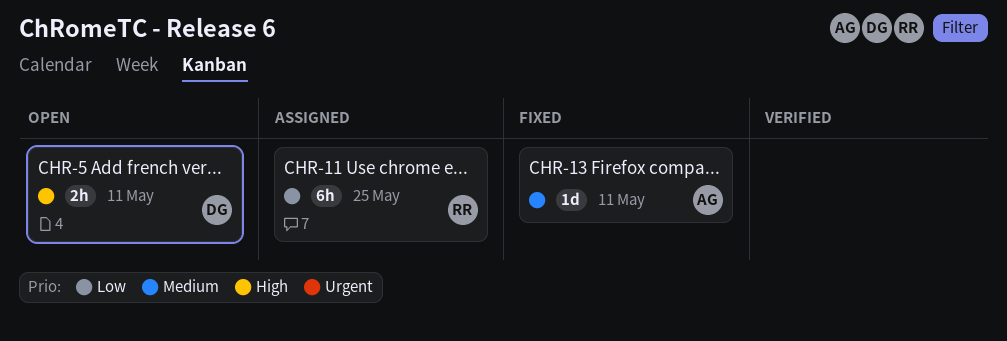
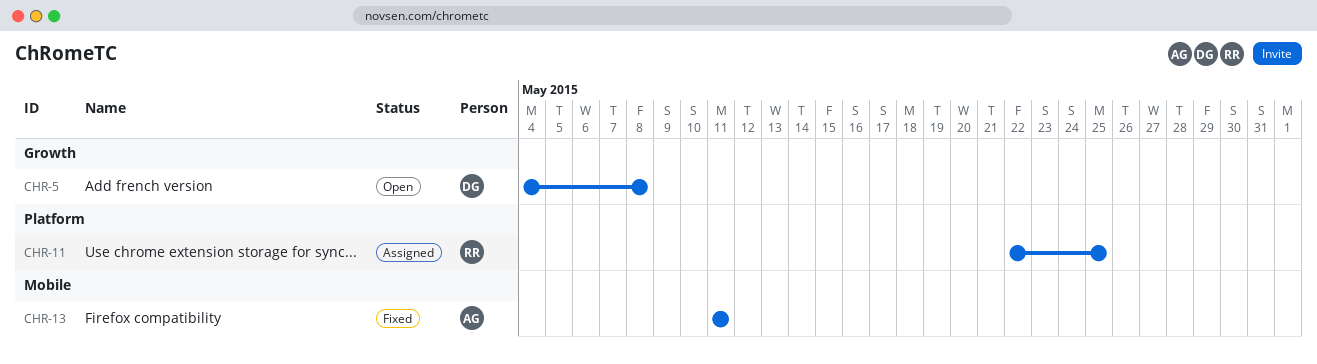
CHR-5, due: May 11 -> May 8

